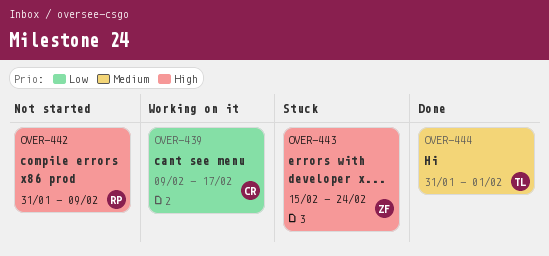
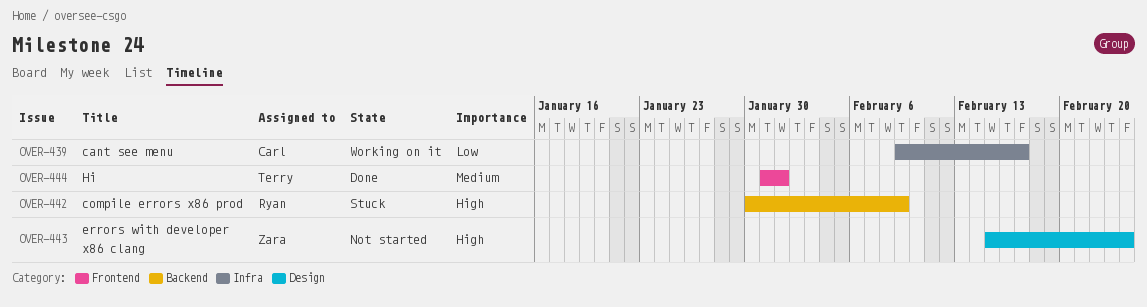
OVER-442, status: Not started -> Stuck
OVER-442, start: Jan 31 -> Jan 30
OVER-443, status: Stuck -> Not started

